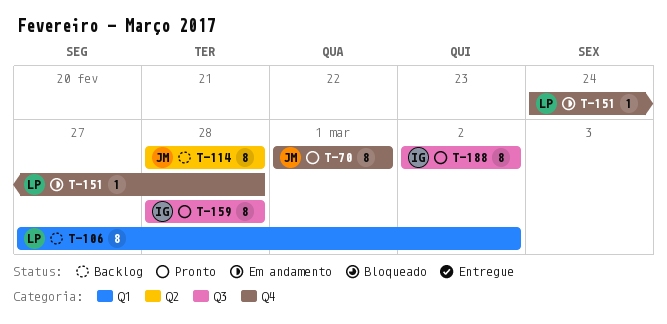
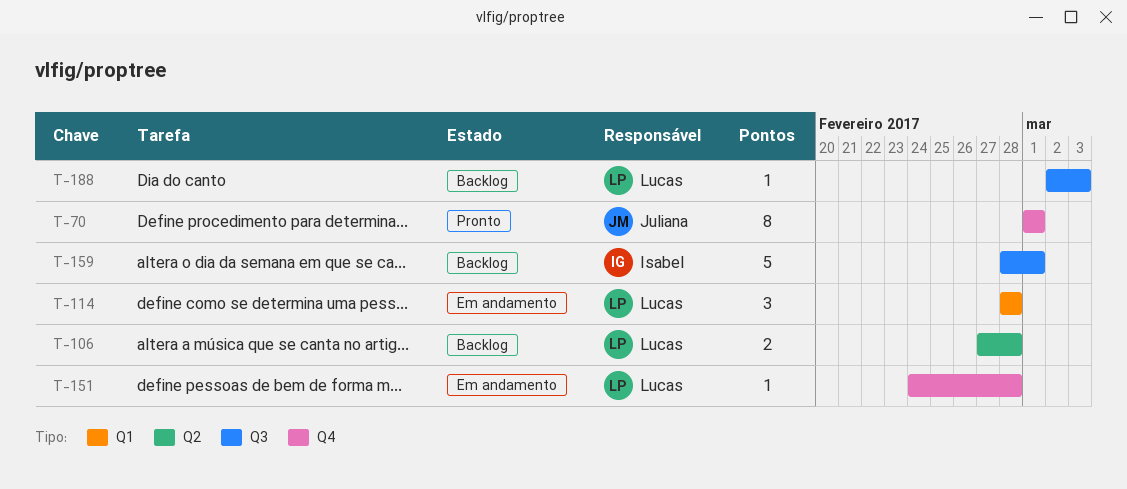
T-106, label: Q1 -> Q2
T-106, estimate: 8 -> 2
T-106, due: Mar 2 -> Feb 28
T-114, status: Backlog -> Em andamento
T-114, owner: Juliana -> Lucas
T-114, label: Q2 -> Q1
T-114, estimate: 8 -> 3
T-159, status: Pronto -> Backlog
T-159, estimate: 8 -> 5
T-159, due: Feb 28 -> Mar 1
T-188, status: Pronto -> Backlog
T-188, owner: Isabel -> Lucas
T-188, estimate: 8 -> 1
T-188, due: Mar 2 -> Mar 3

